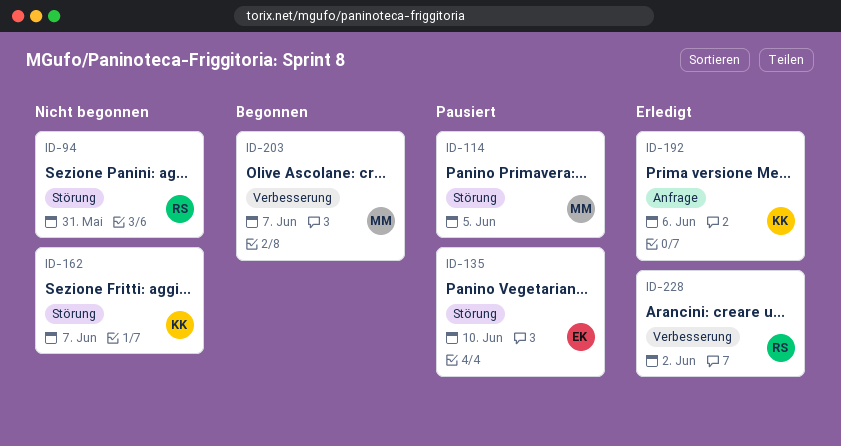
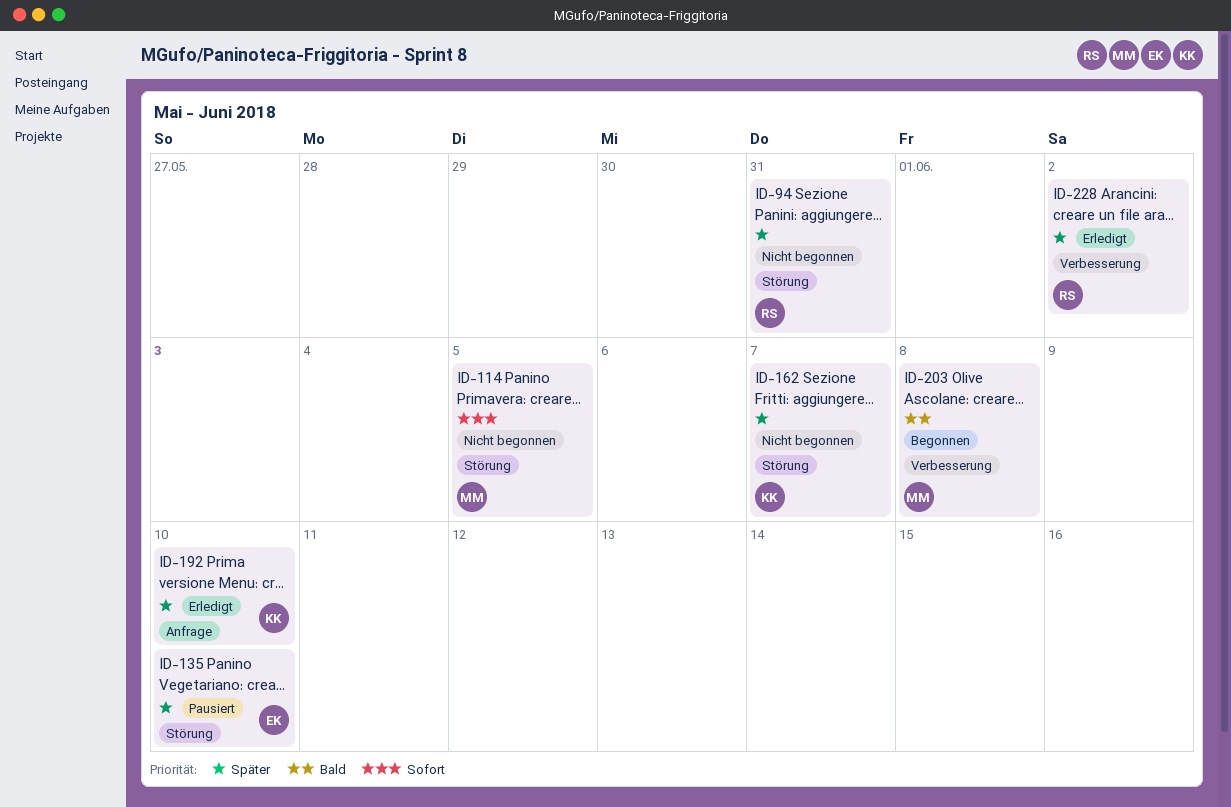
ID-114, status: Pausiert -> Nicht begonnen
ID-192, due: Jun 6 -> Jun 10
ID-203, due: Jun 7 -> Jun 8

